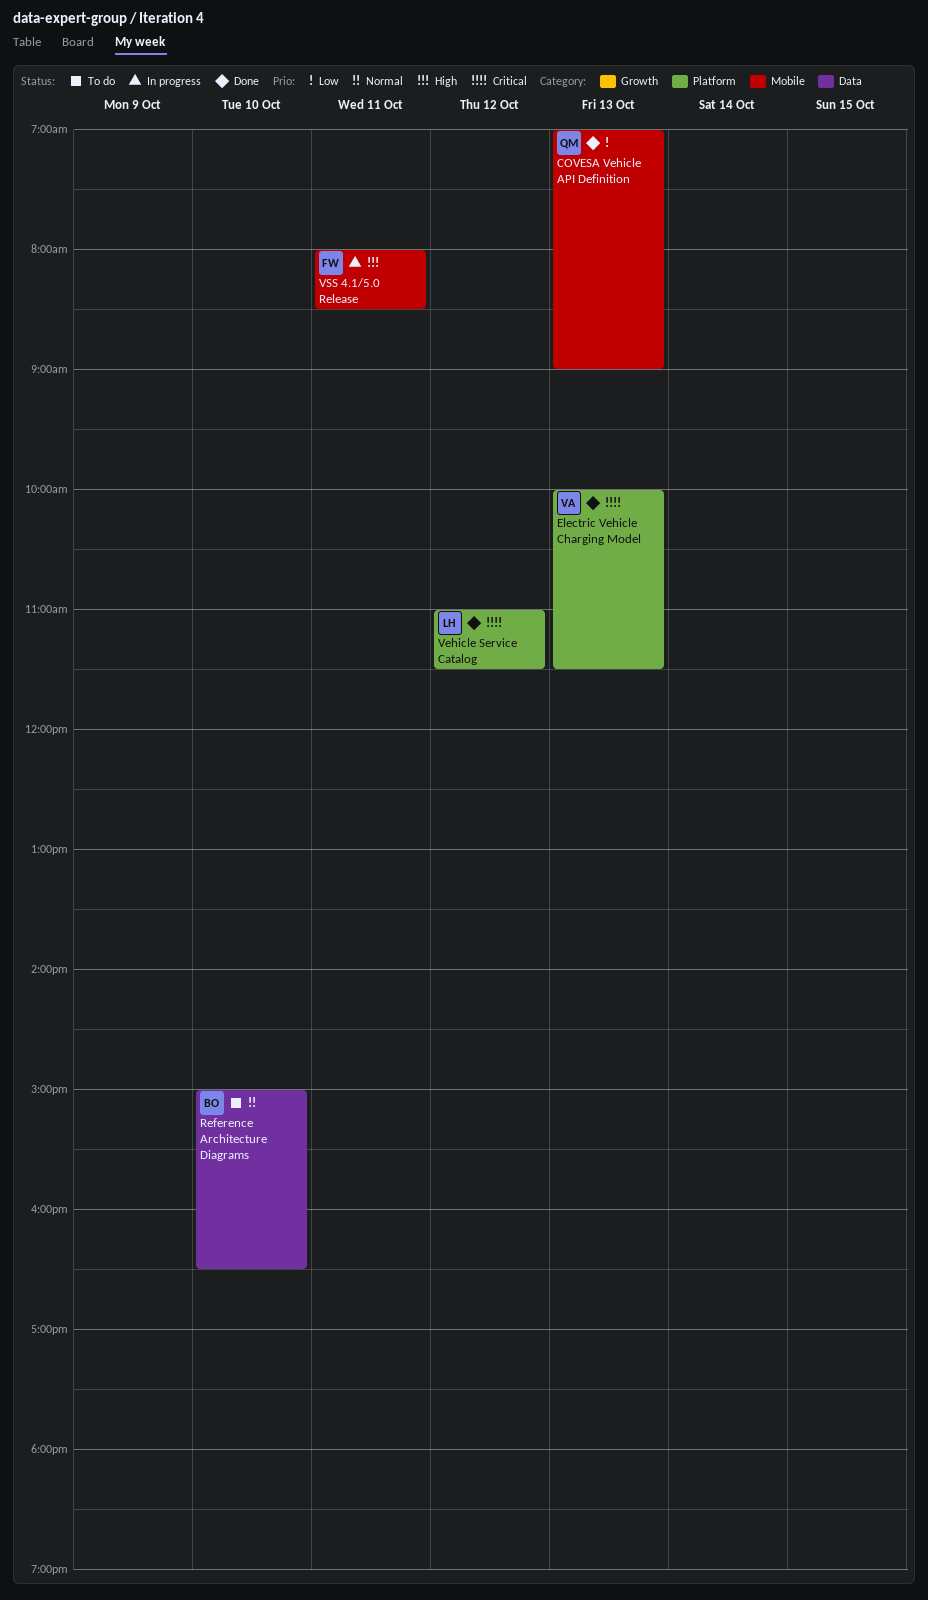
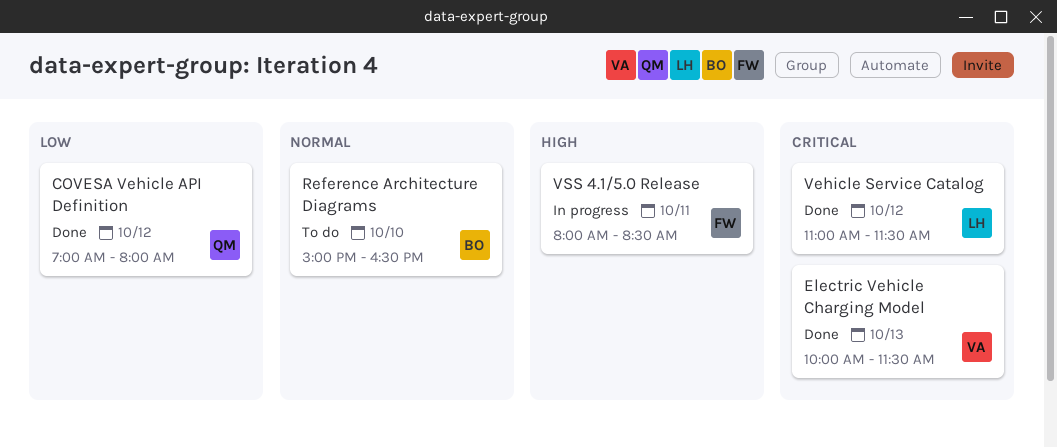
COVESA Vehicle API Definition, day: Oct 13 -> Oct 12
COVESA Vehicle API Definition, ends: 09:00 -> 08:00

